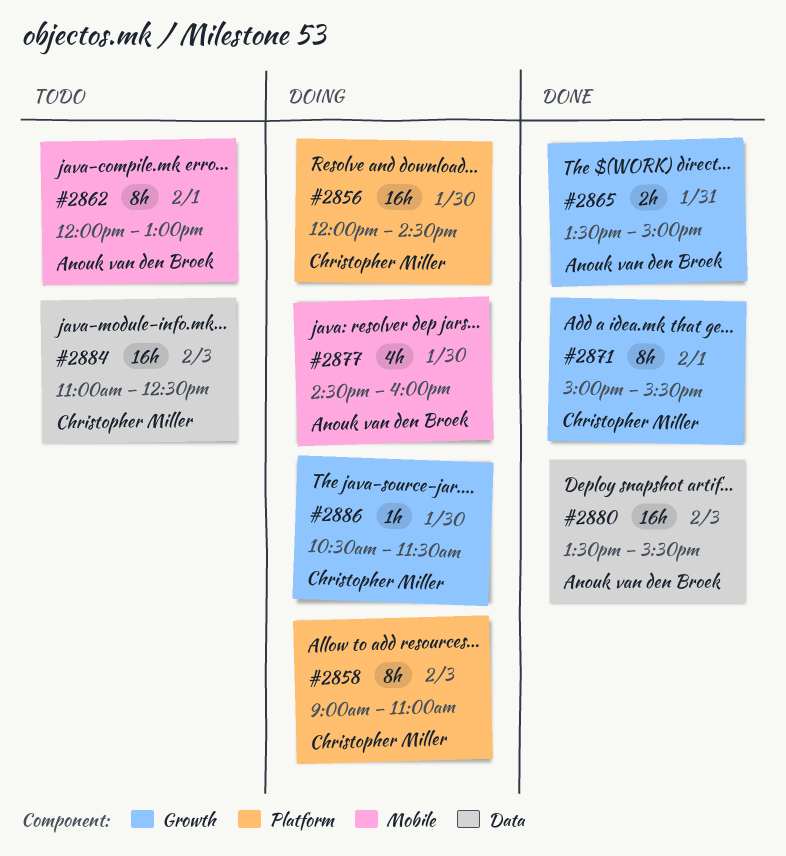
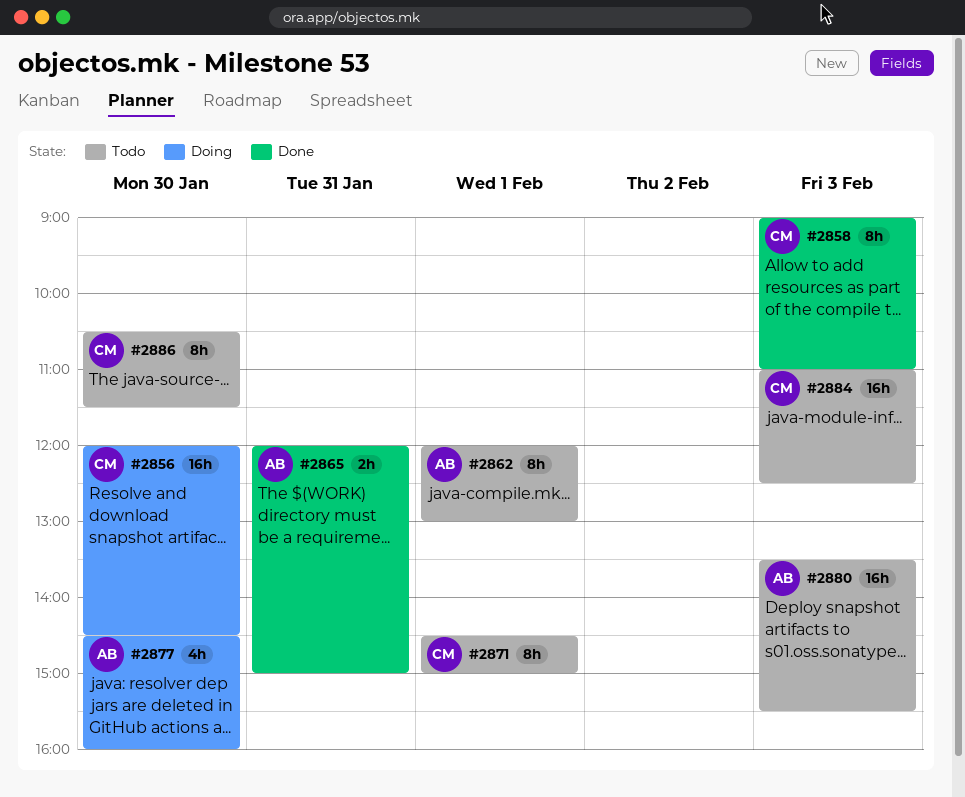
#2858, status: Doing -> Done
#2865, begins: 13:30 -> 12:00
#2871, status: Done -> Todo
#2871, begins: 15:00 -> 14:30
#2871, ends: 15:30 -> 15:00
#2880, status: Done -> Todo
#2886, status: Doing -> Todo
#2886, estimate: 1h -> 8h

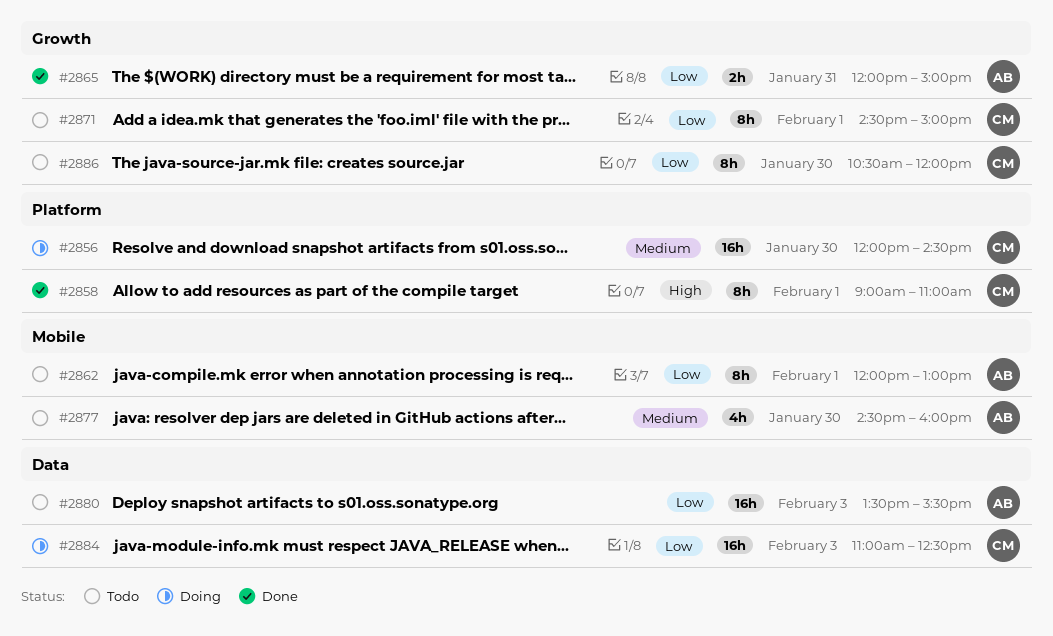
#2858, day: Feb 3 -> Feb 1
#2877, status: Doing -> Todo
#2884, status: Todo -> Doing
#2886, ends: 11:30 -> 12:00

